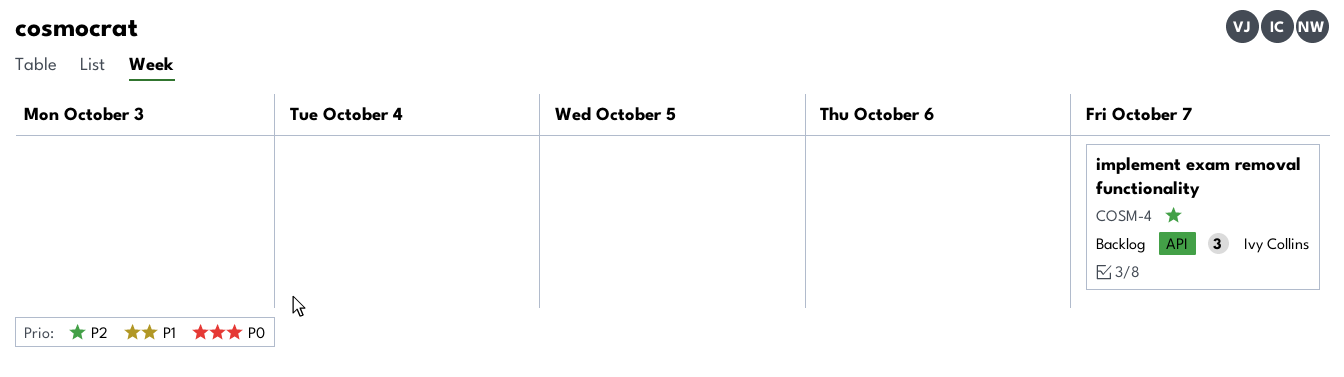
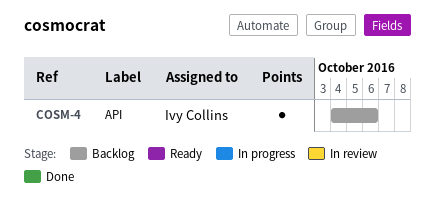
COSM-4, estimate: 3 -> 1
COSM-4, due: Oct 7 -> Oct 6

